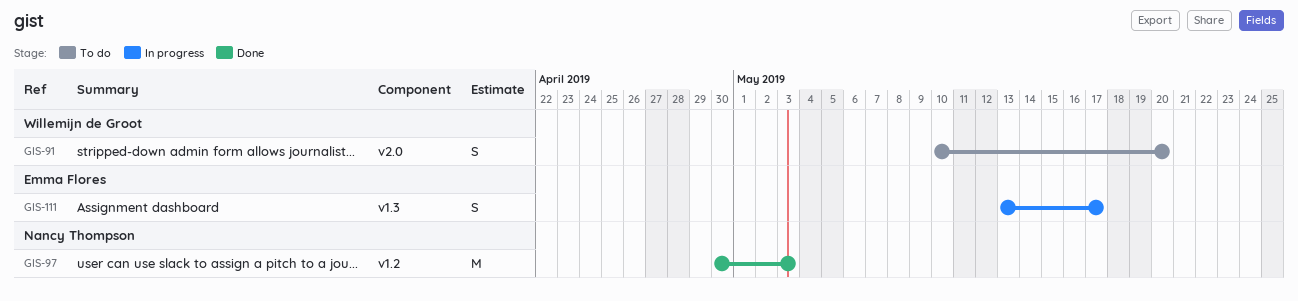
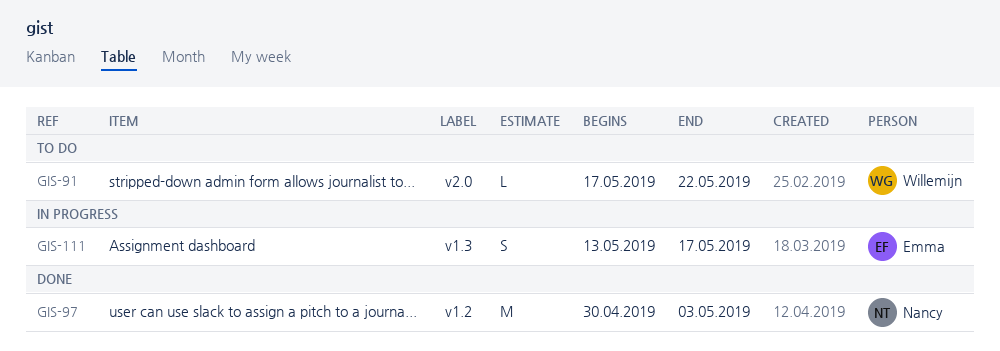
GIS-91, estimate: S -> L
GIS-91, start: May 10 -> May 17
GIS-91, due: May 20 -> May 22

